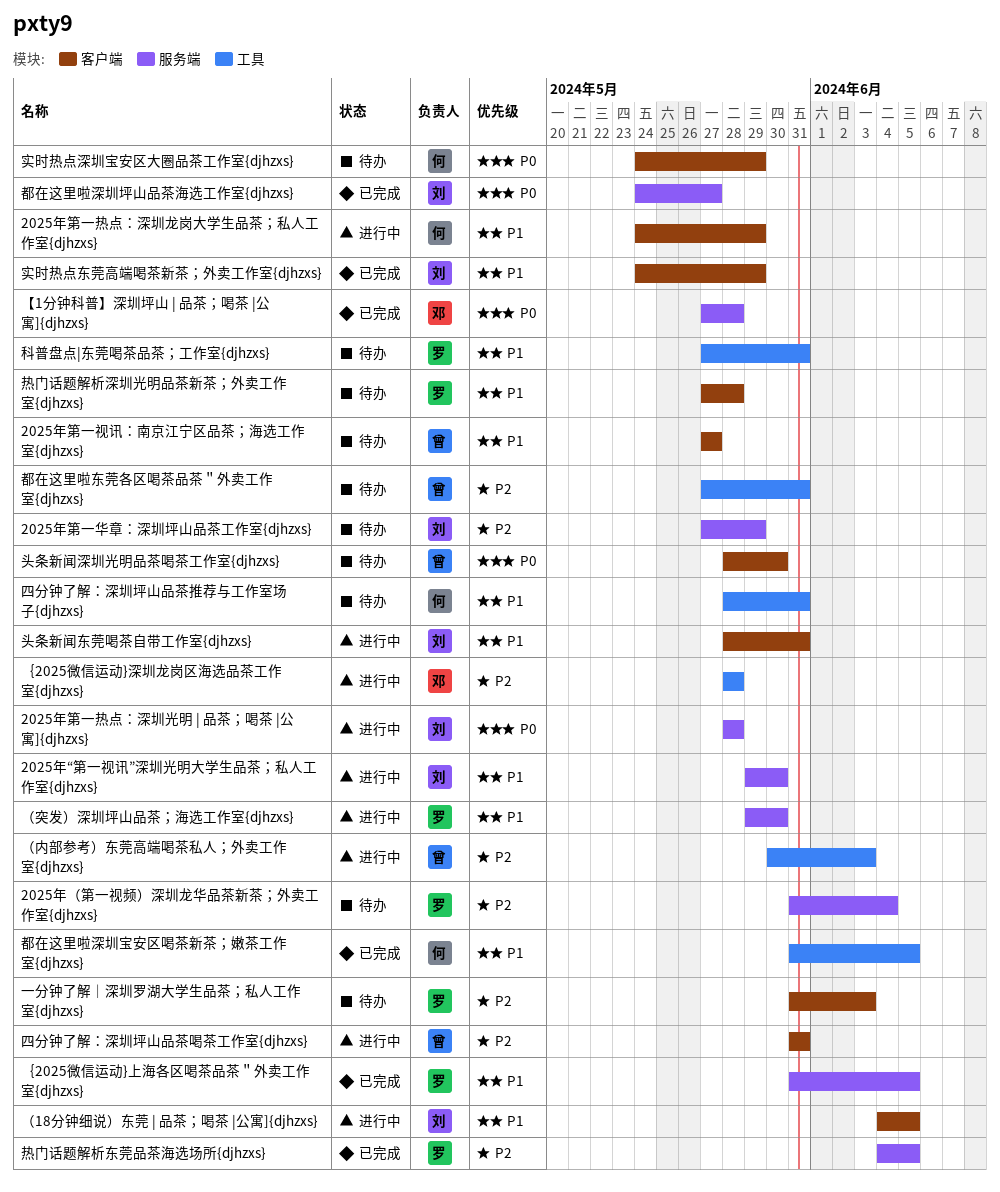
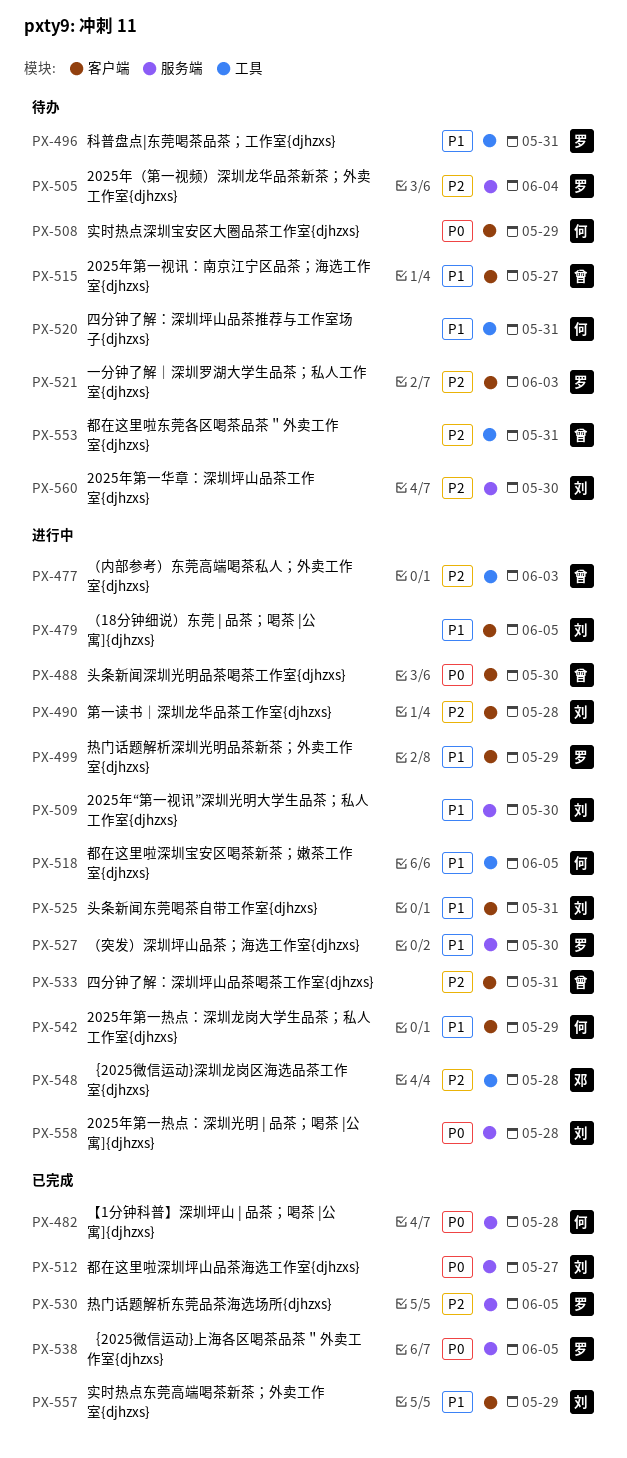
2025年第一华章：深圳坪山品茶工作室{djhzxs}, due: May 29 -> May 30
【1分钟科普】深圳坪山 | 品茶；喝茶 |公寓]{djhzxs}, owner: 邓 -> 何
头条新闻深圳光明品茶喝茶工作室{djhzxs}, status: 待办 -> 进行中
热门话题解析深圳光明品茶新茶；外卖工作室{djhzxs}, status: 待办 -> 进行中
热门话题解析深圳光明品茶新茶；外卖工作室{djhzxs}, due: May 28 -> May 29
第一读书｜深圳龙华品茶工作室{djhzxs}: none -> present
都在这里啦深圳宝安区喝茶新茶；嫩茶工作室{djhzxs}, status: 已完成 -> 进行中
｛2025微信运动}上海各区喝茶品茶＂外卖工作室{djhzxs}, priority: P1 -> P0

